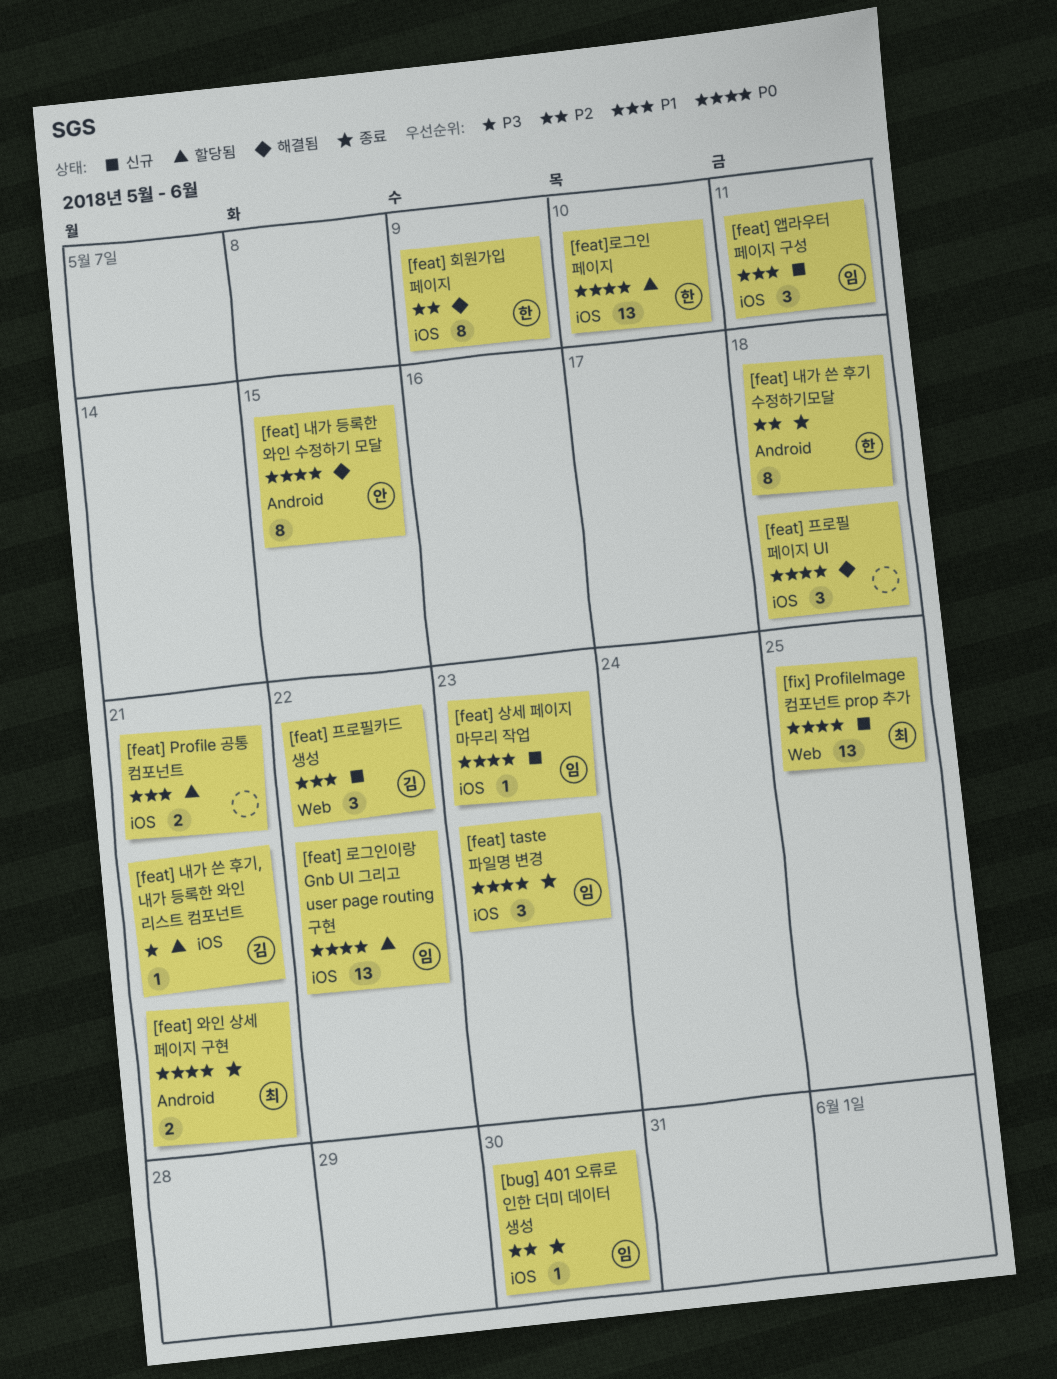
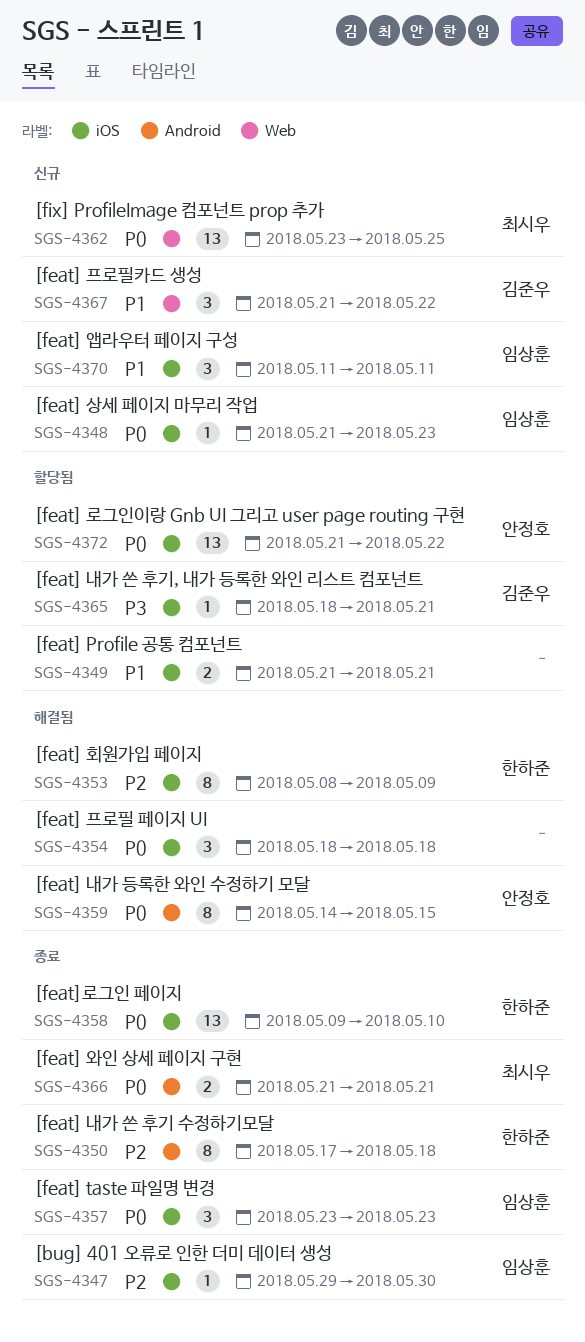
[feat] 로그인이랑 Gnb UI 그리고 user page routing 구현, owner: 임상훈 -> 안정호
[feat]로그인 페이지, status: 할당됨 -> 종료

